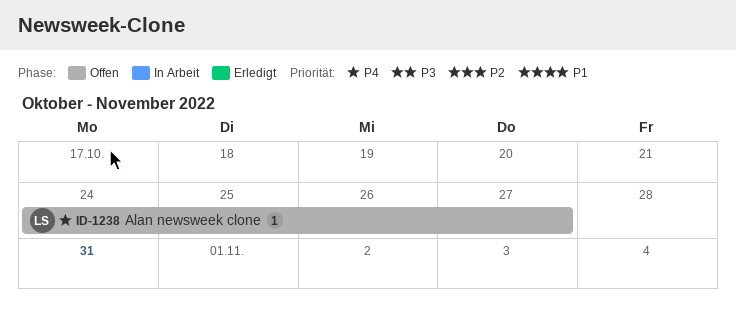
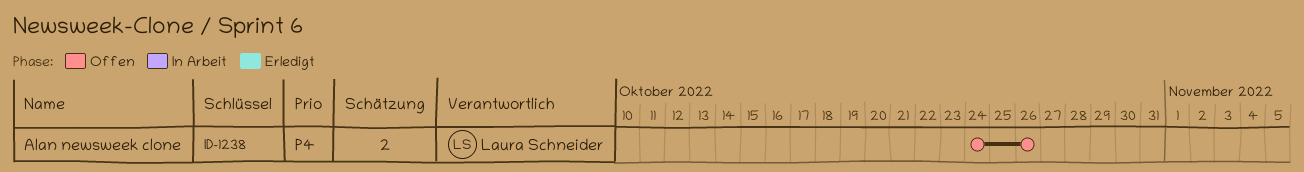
ID-1238, estimate: 1 -> 2
ID-1238, due: Oct 27 -> Oct 26

